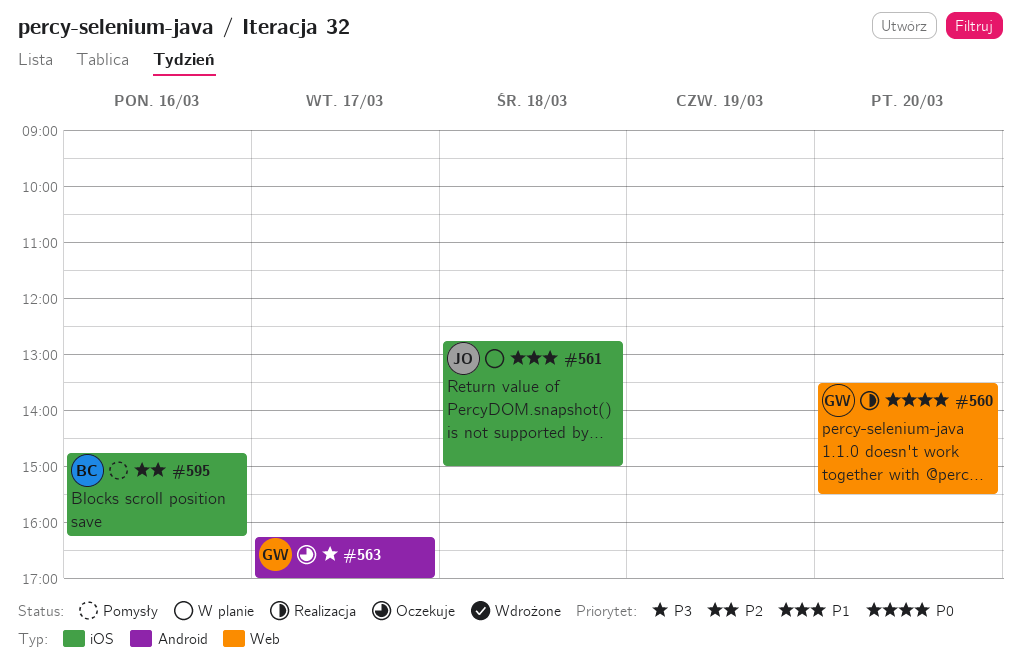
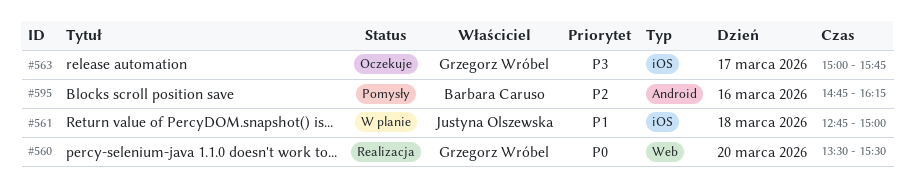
#563, label: Android -> iOS
#563, begins: 16:15 -> 15:00
#563, ends: 17:00 -> 15:45
#595, label: iOS -> Android

